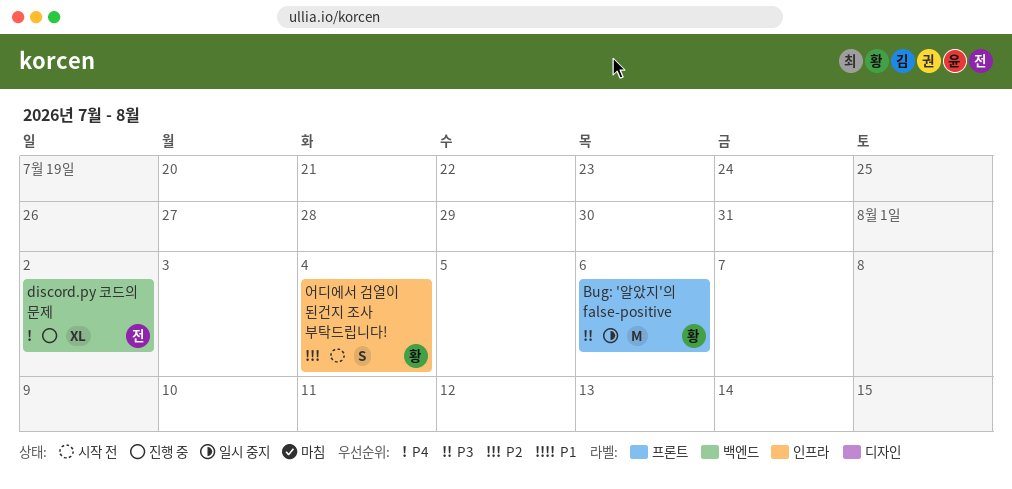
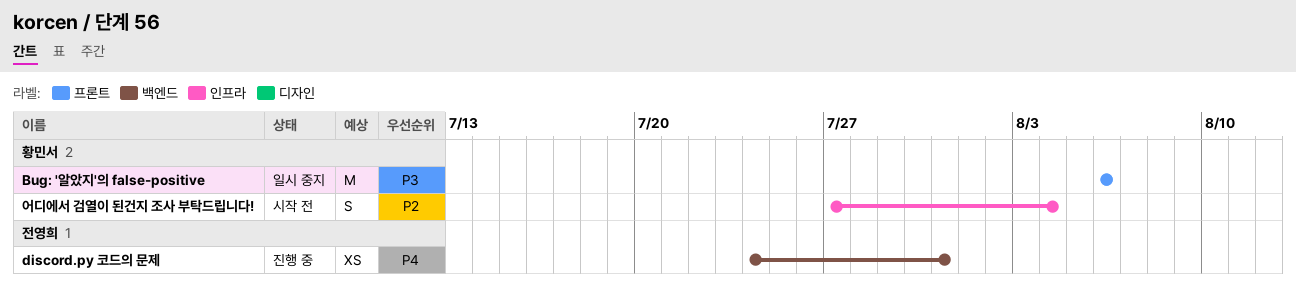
discord.py 코드의 문제, estimate: XL -> XS
discord.py 코드의 문제, due: Aug 2 -> Jul 31

